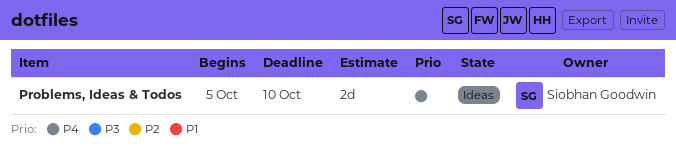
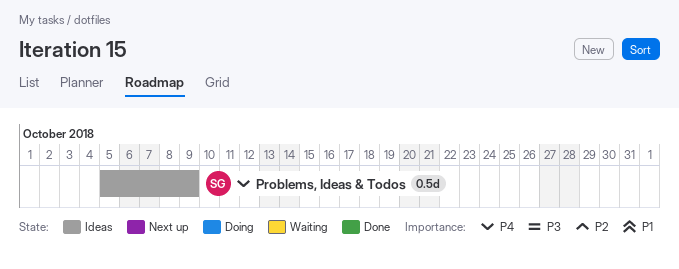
Problems, Ideas & Todos, estimate: 2d -> 0.5d
Problems, Ideas & Todos, due: Oct 10 -> Oct 9

